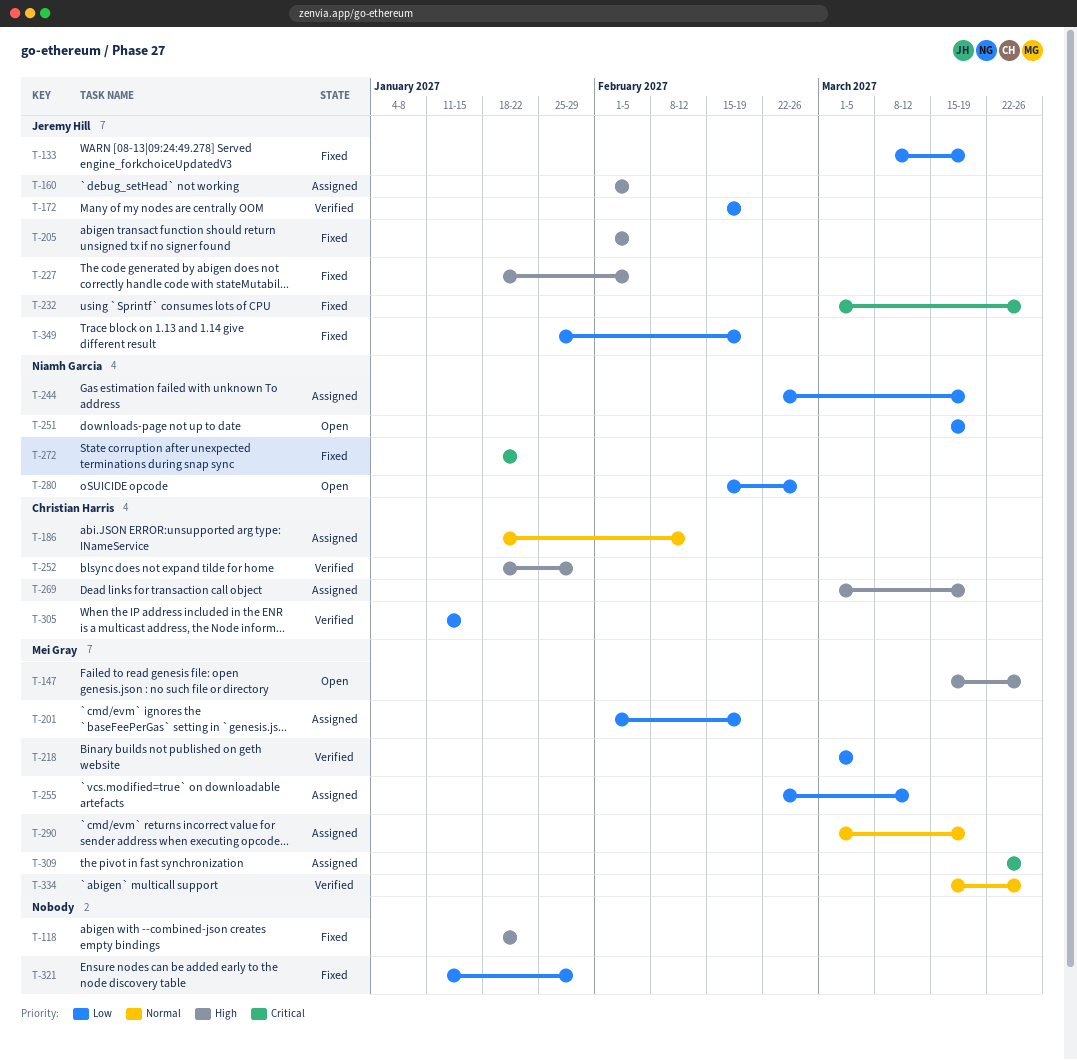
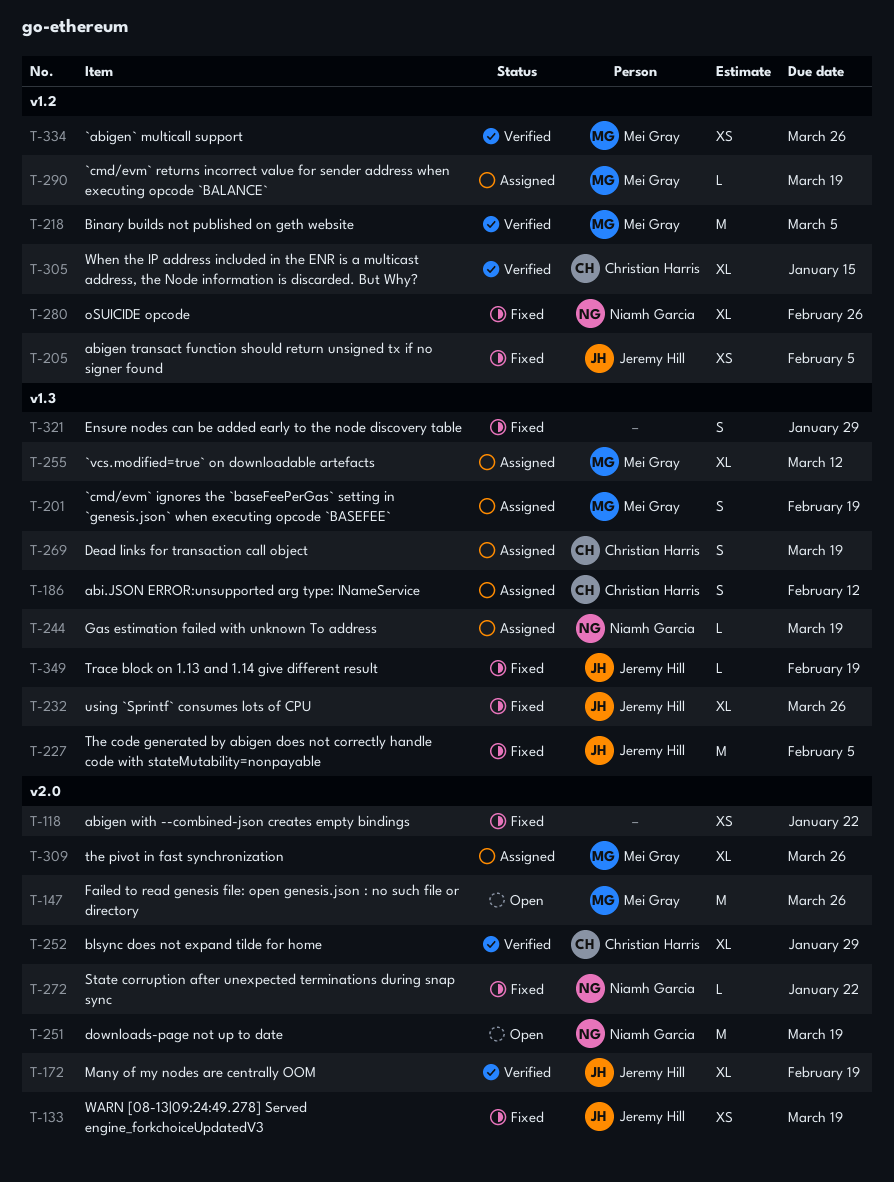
T-160: present -> none
T-280, status: Open -> Fixed

